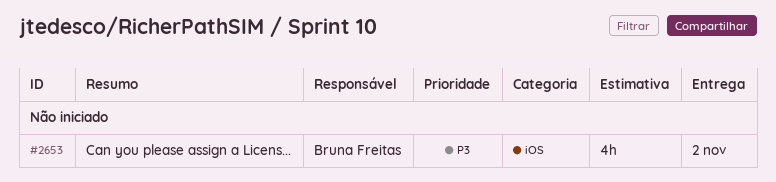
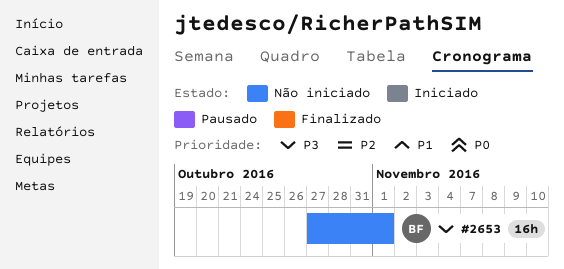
#2653, estimate: 4h -> 16h
#2653, due: Nov 2 -> Nov 1

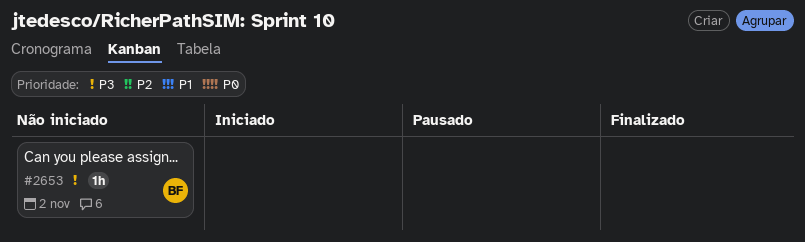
#2653, estimate: 16h -> 1h
#2653, due: Nov 1 -> Nov 2

